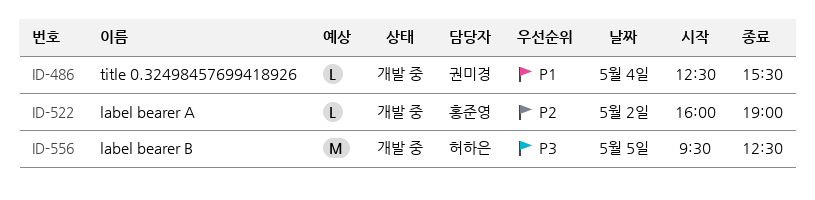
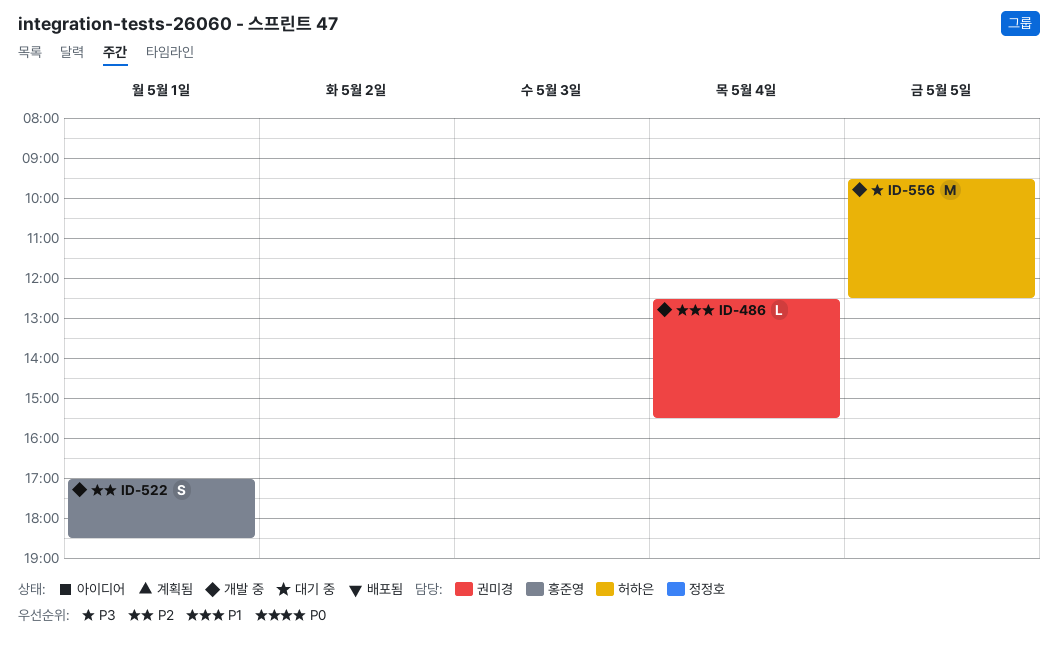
ID-522, estimate: L -> S
ID-522, day: May 2 -> May 1
ID-522, begins: 16:00 -> 17:00
ID-522, ends: 19:00 -> 18:30

